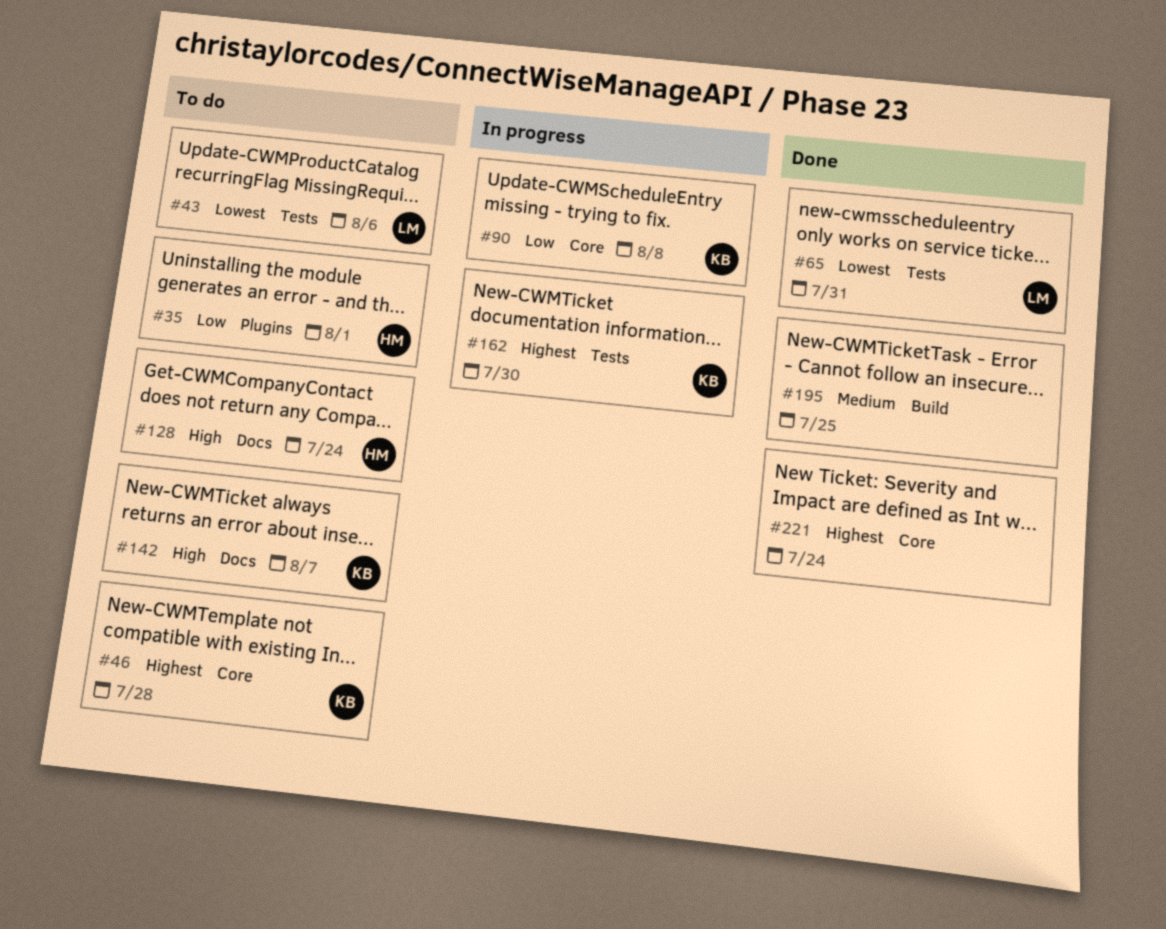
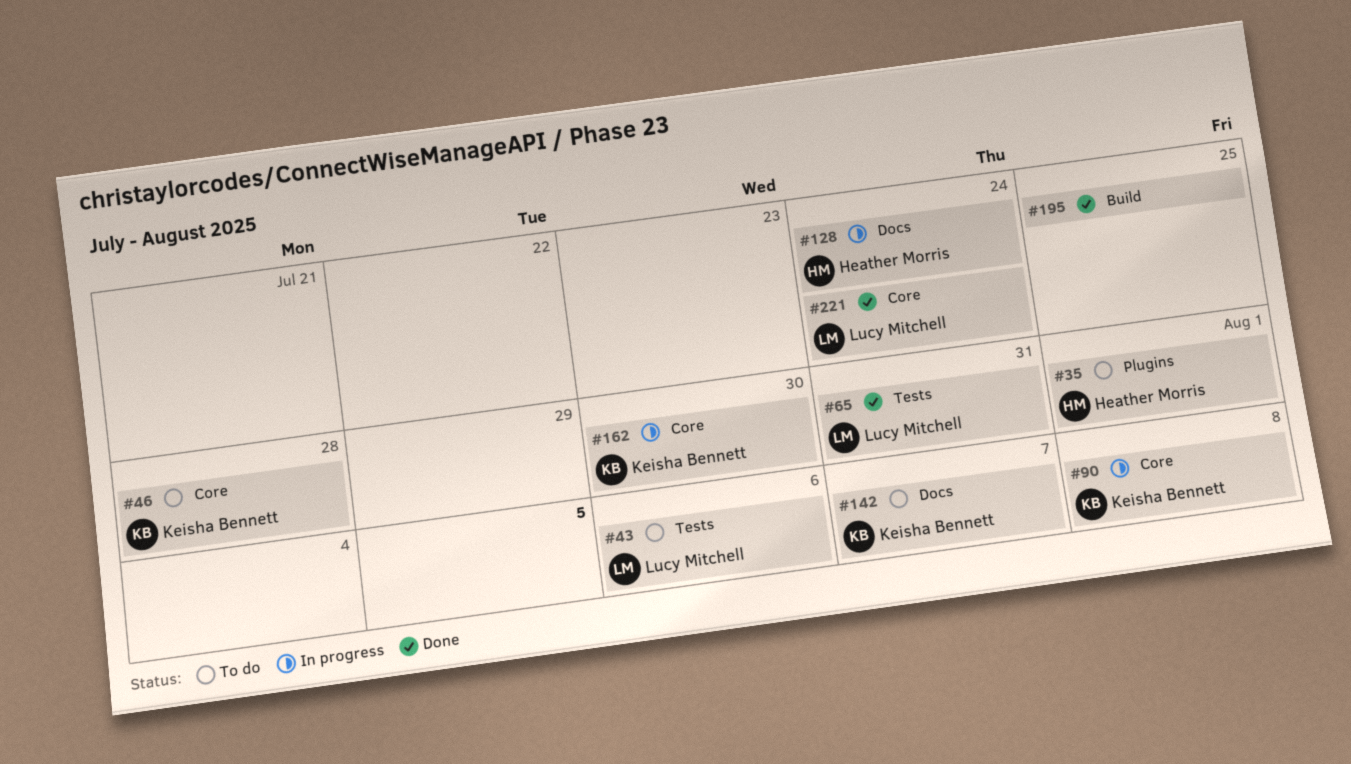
#128, status: To do -> In progress
#162, label: Tests -> Core
#221, owner: none -> Lucy Mitchell

